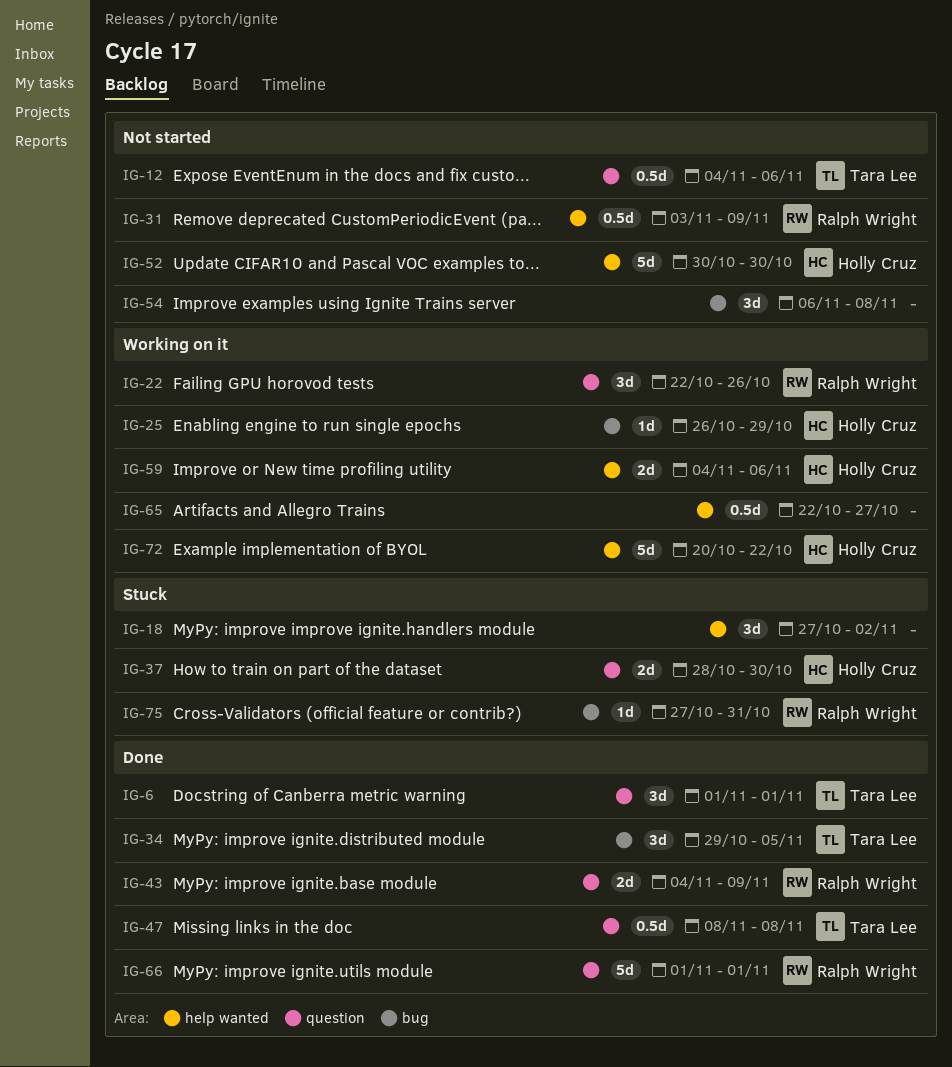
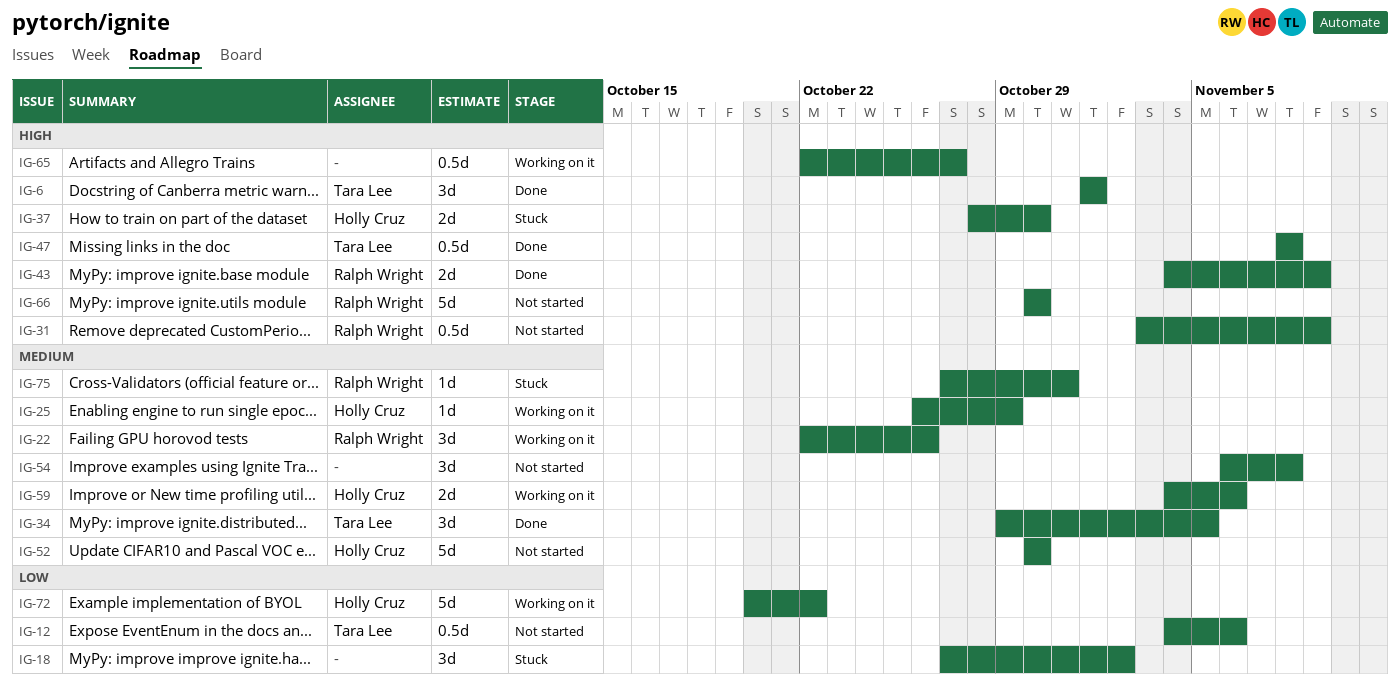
IG-66, status: Done -> Not started
IG-66, start: Nov 1 -> Oct 30
IG-66, due: Nov 1 -> Oct 30

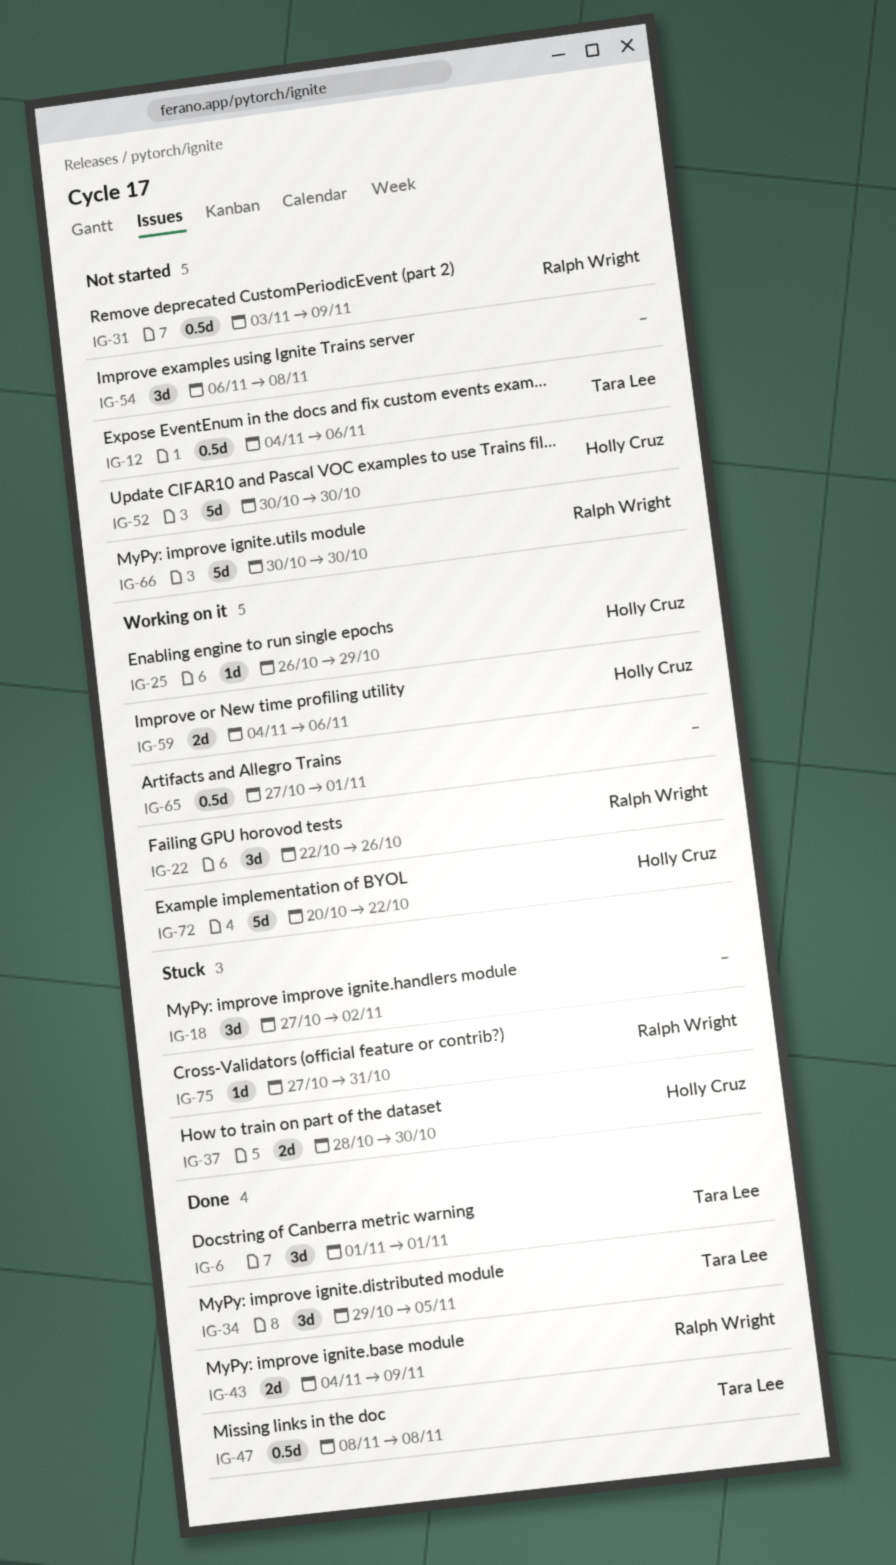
IG-65, start: Oct 22 -> Oct 27
IG-65, due: Oct 27 -> Nov 1

